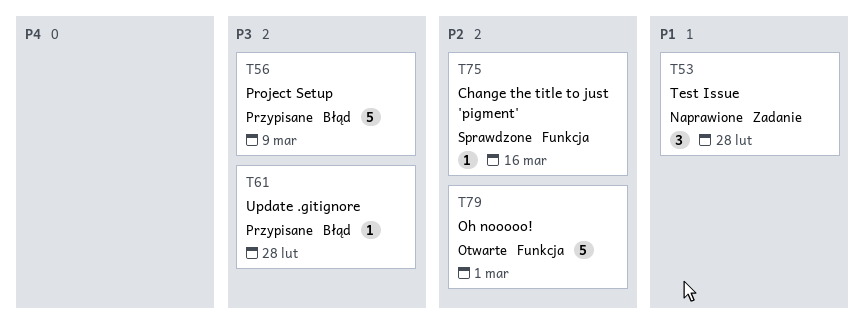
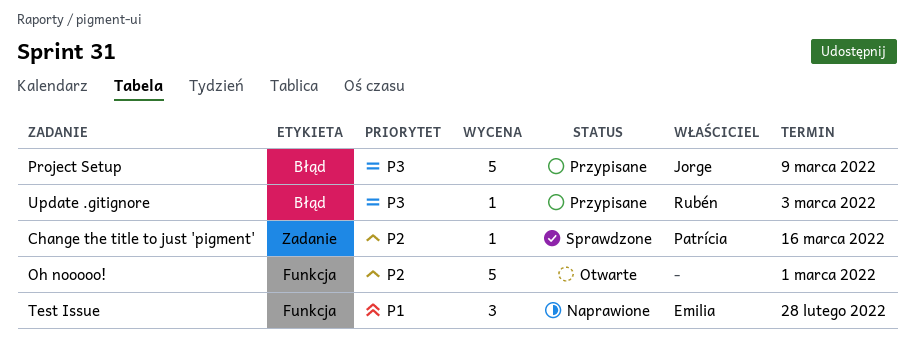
Change the title to just 'pigment', label: Funkcja -> Zadanie
Test Issue, label: Zadanie -> Funkcja
Update .gitignore, due: Feb 28 -> Mar 3

